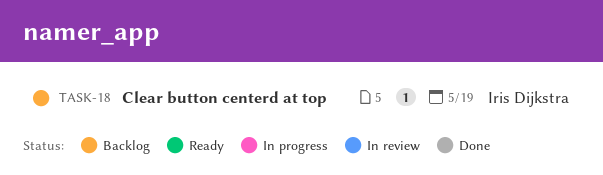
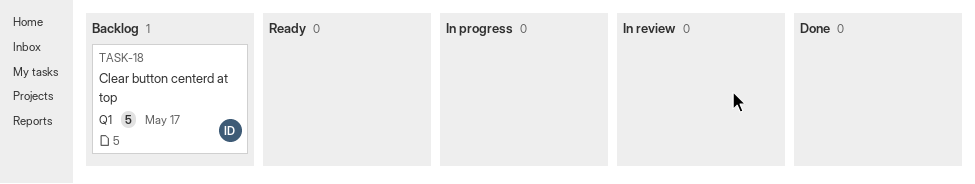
TASK-18, estimate: 1 -> 5
TASK-18, due: May 19 -> May 17

